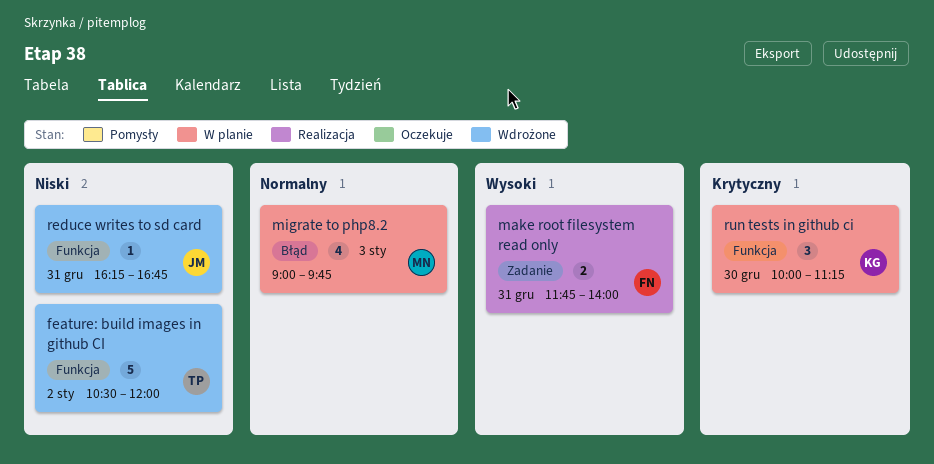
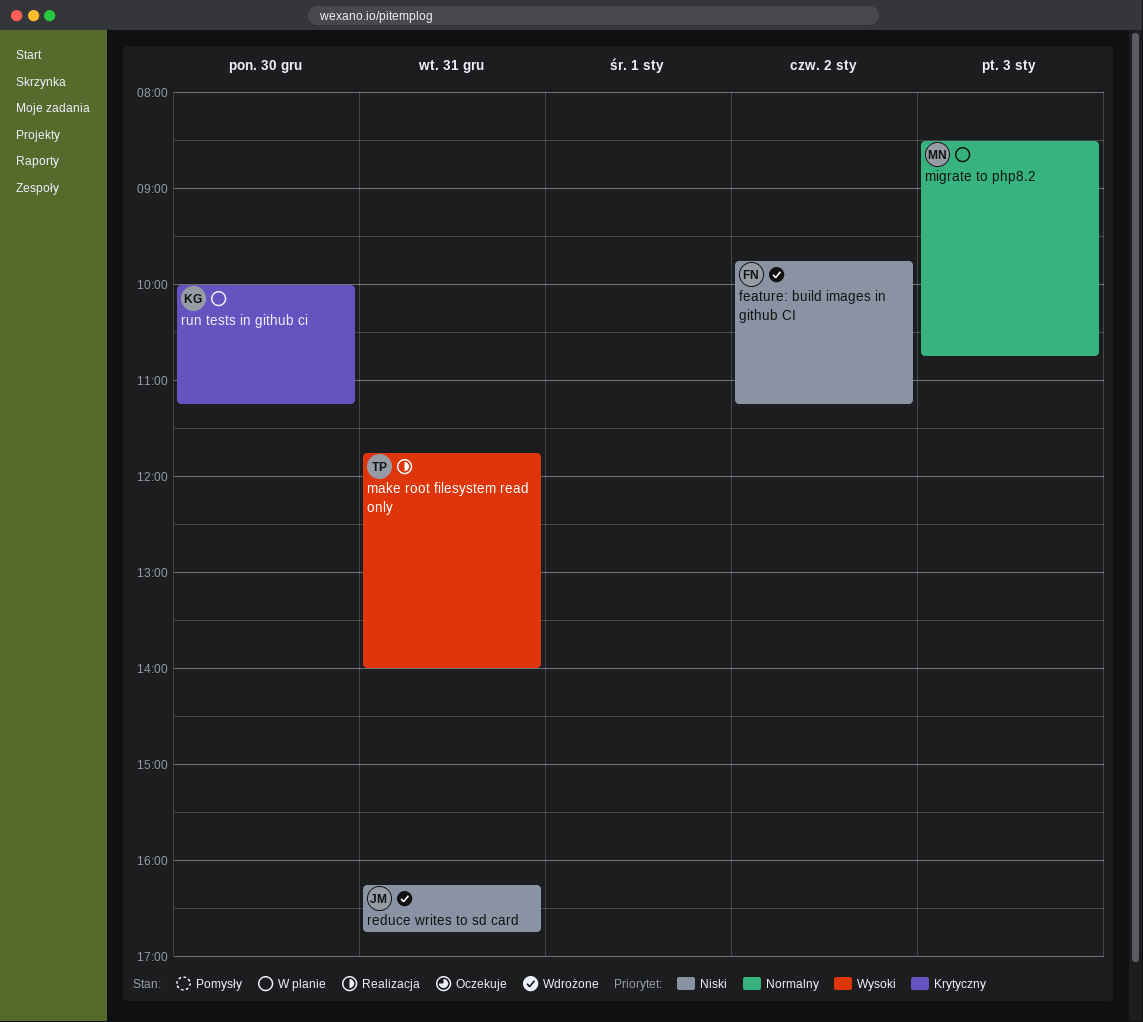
feature: build images in github CI, owner: TP -> FN
feature: build images in github CI, begins: 10:30 -> 09:45
feature: build images in github CI, ends: 12:00 -> 11:15
make root filesystem read only, owner: FN -> TP
migrate to php8.2, begins: 09:00 -> 08:30
migrate to php8.2, ends: 09:45 -> 10:45

